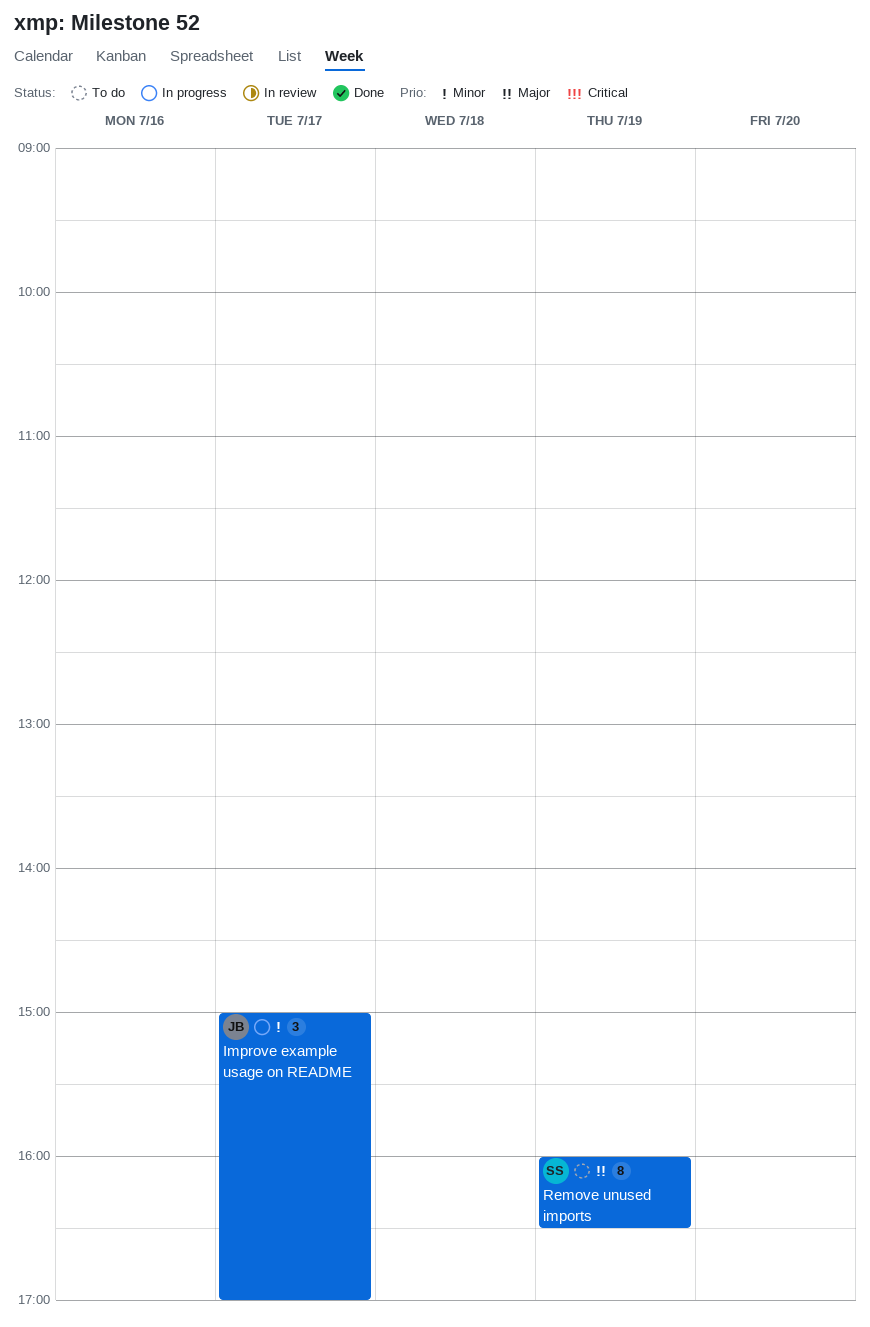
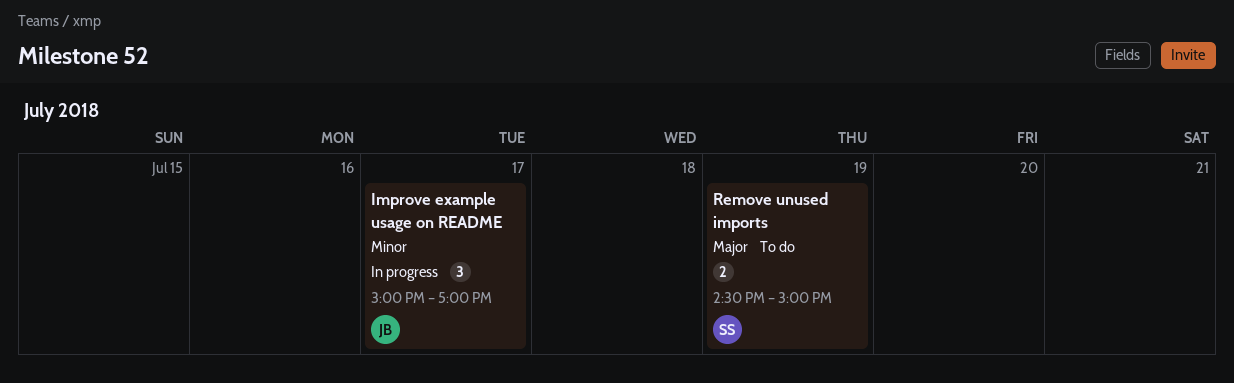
Remove unused imports, estimate: 8 -> 2
Remove unused imports, begins: 16:00 -> 14:30
Remove unused imports, ends: 16:30 -> 15:00

